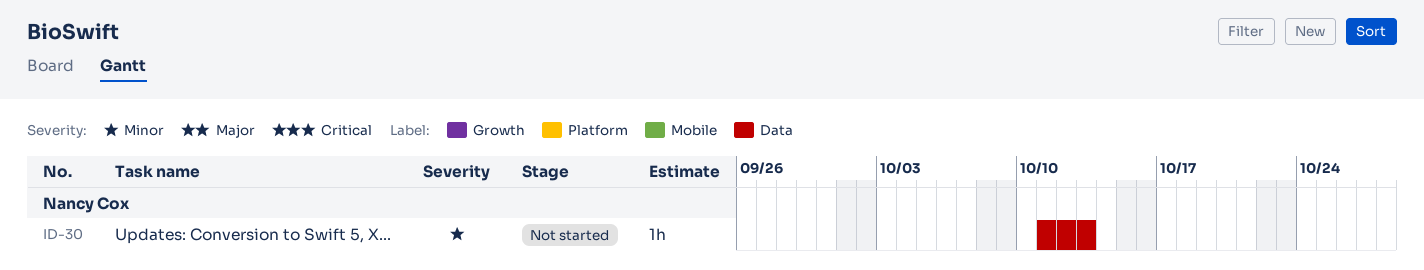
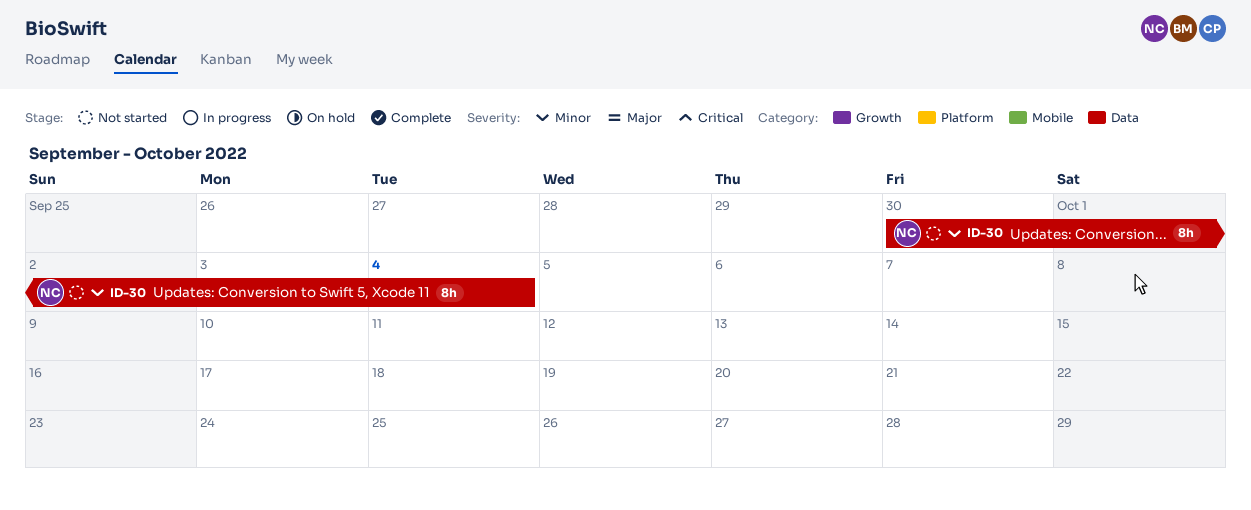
ID-30, estimate: 1h -> 8h
ID-30, start: Oct 11 -> Sep 30
ID-30, due: Oct 13 -> Oct 4

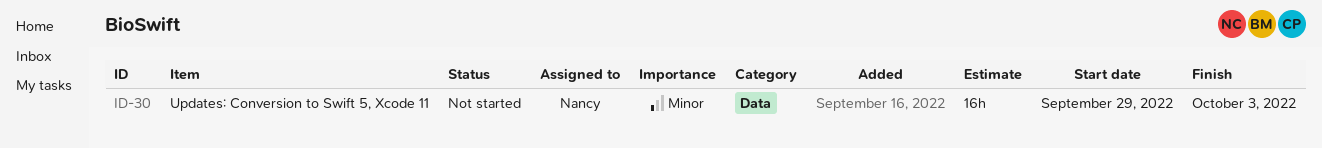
ID-30, estimate: 8h -> 16h
ID-30, start: Sep 30 -> Sep 29
ID-30, due: Oct 4 -> Oct 3

